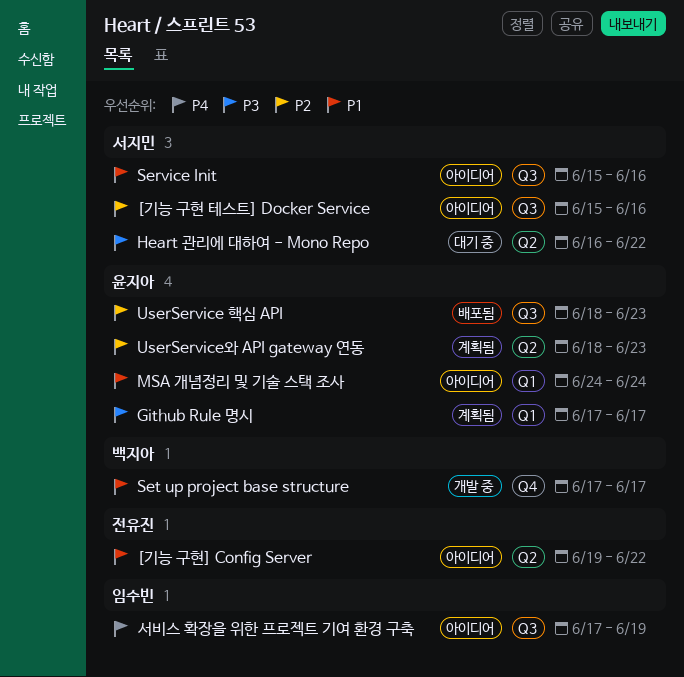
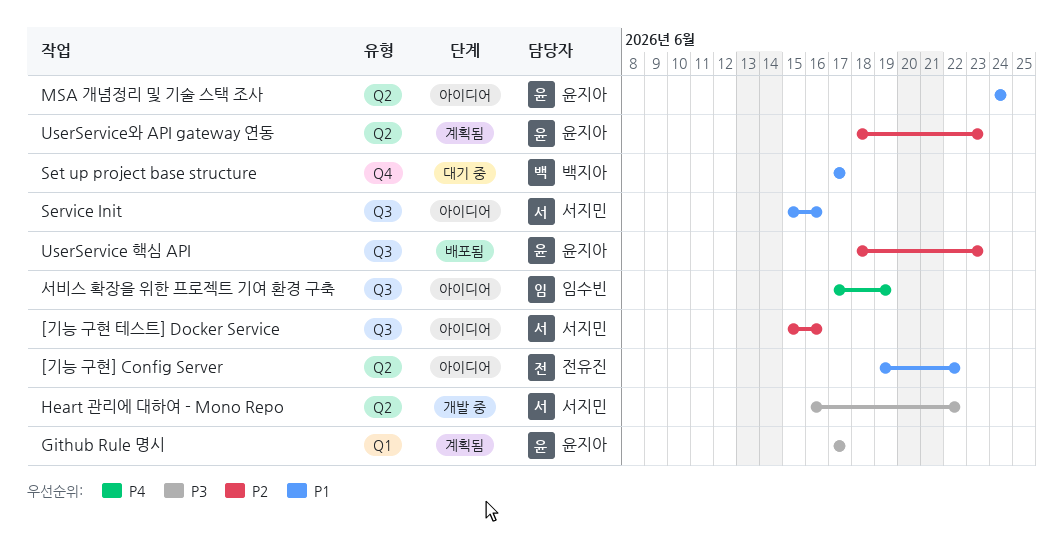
Heart 관리에 대하여 - Mono Repo, status: 대기 중 -> 개발 중
MSA 개념정리 및 기술 스택 조사, label: Q1 -> Q2
Set up project base structure, status: 개발 중 -> 대기 중

